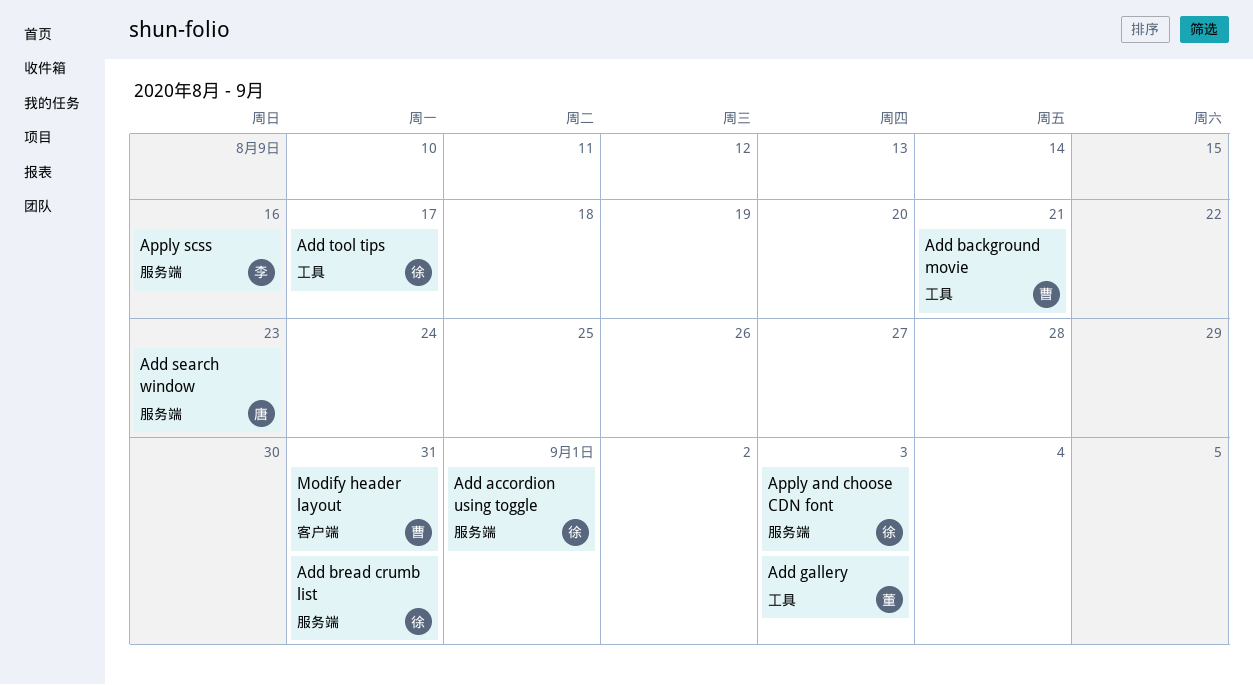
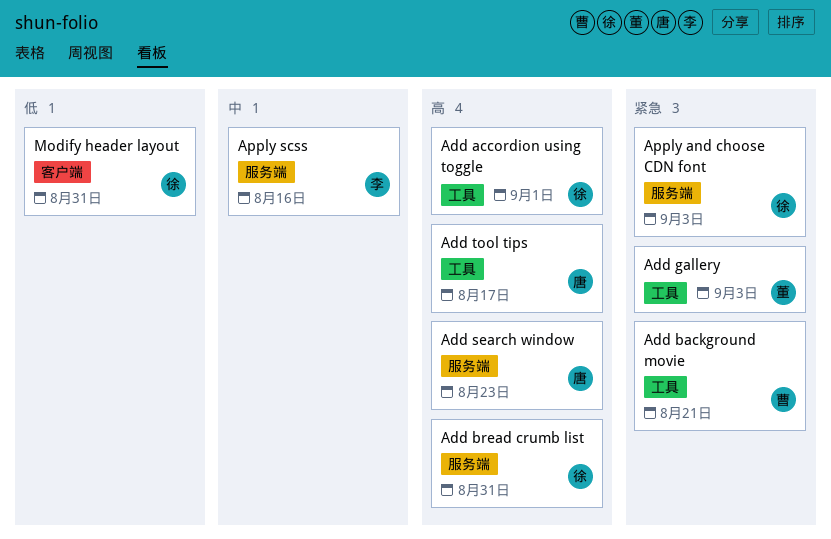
Add accordion using toggle, label: 服务端 -> 工具
Add tool tips, owner: 徐 -> 唐
Modify header layout, owner: 曹 -> 徐

